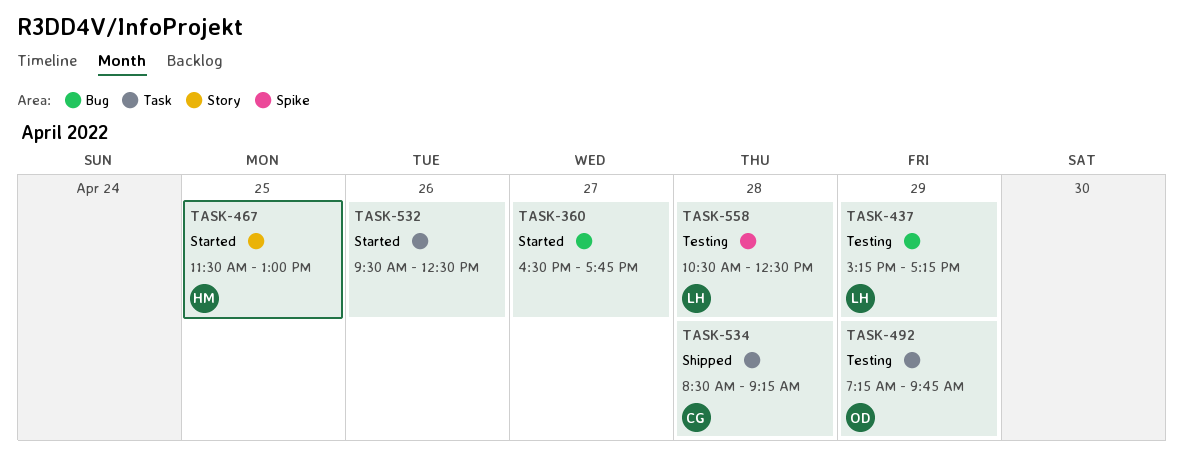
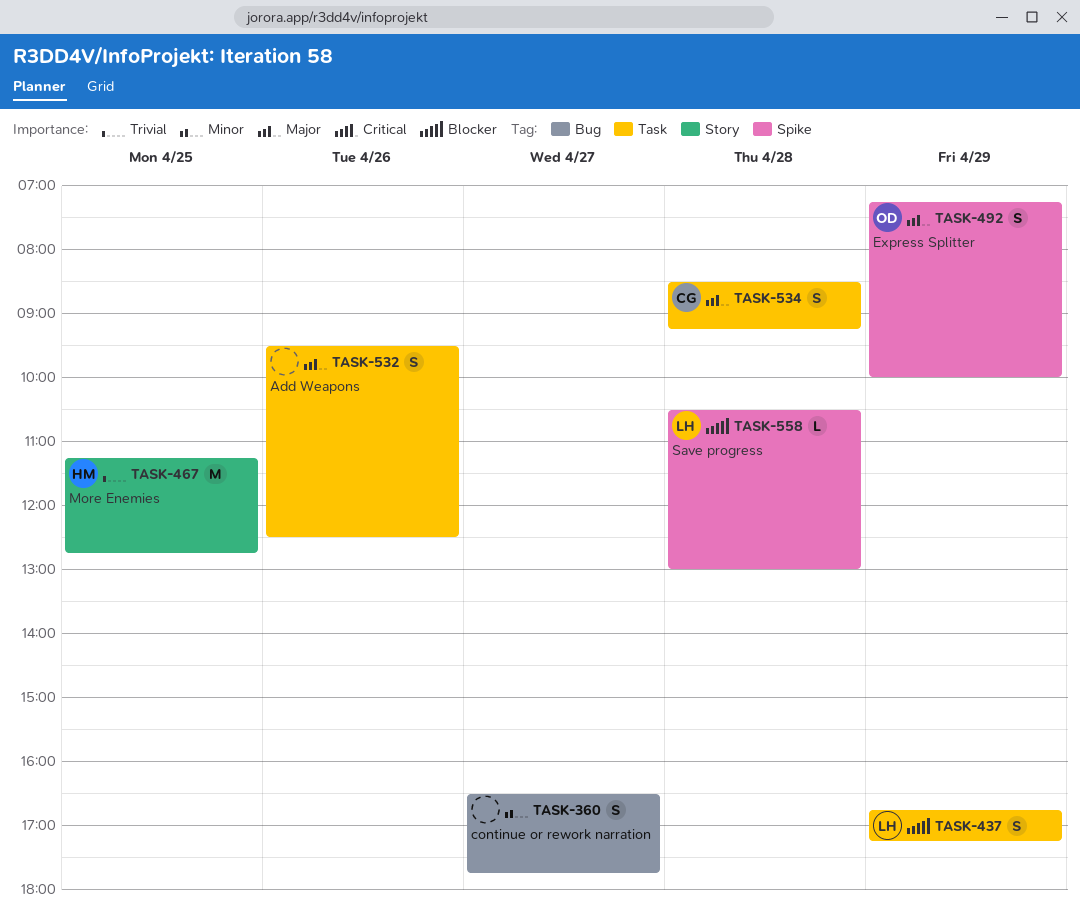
TASK-437, label: Bug -> Task
TASK-437, begins: 15:15 -> 16:45
TASK-467, begins: 11:30 -> 11:15
TASK-467, ends: 13:00 -> 12:45
TASK-492, label: Task -> Spike
TASK-492, ends: 09:45 -> 10:00
TASK-558, ends: 12:30 -> 13:00

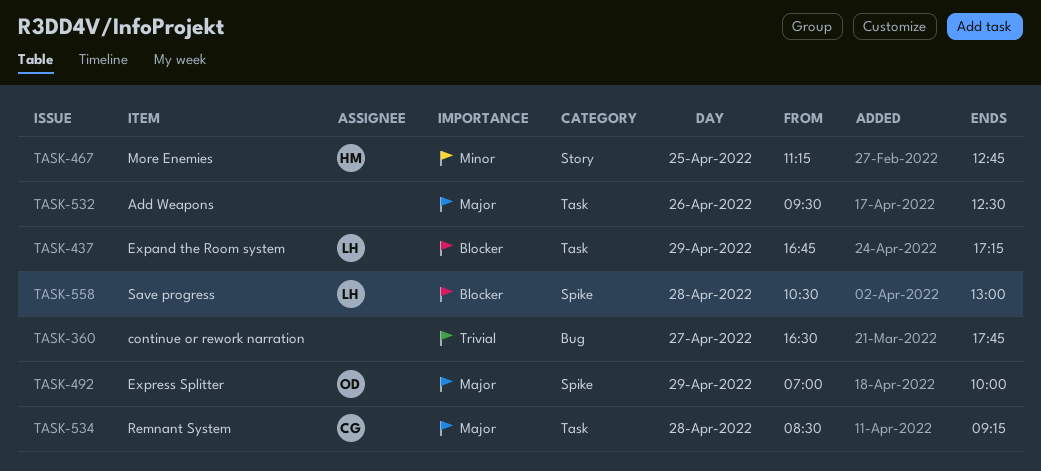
TASK-360, priority: Minor -> Trivial
TASK-467, priority: Trivial -> Minor
TASK-492, begins: 07:15 -> 07:00

